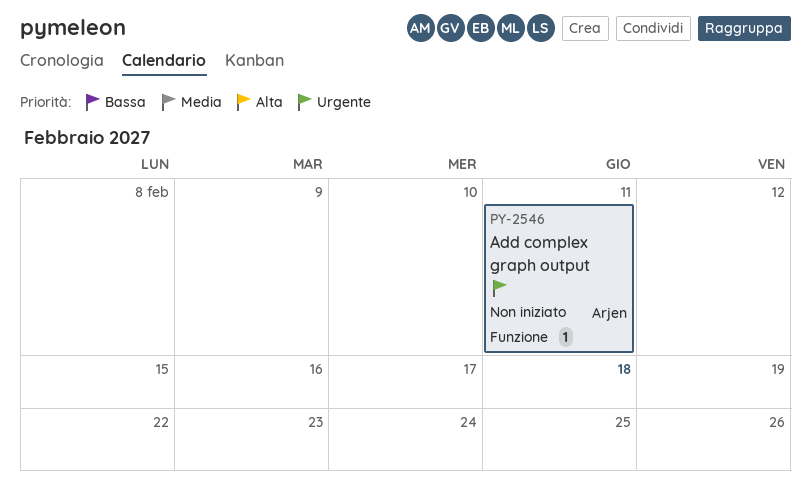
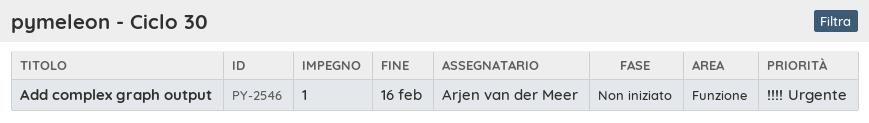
PY-2546, due: Feb 11 -> Feb 16

